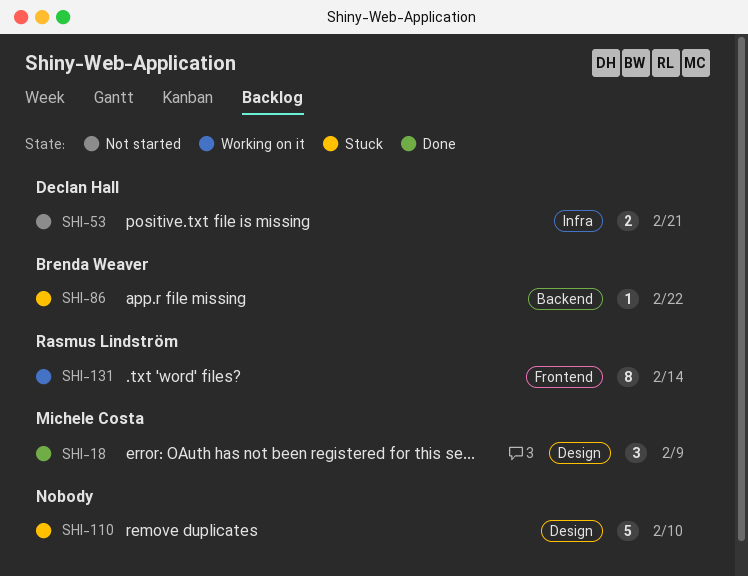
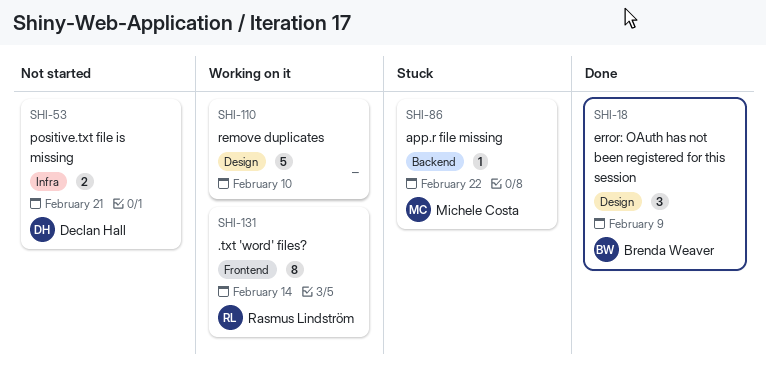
SHI-18, owner: Michele Costa -> Brenda Weaver
SHI-86, owner: Brenda Weaver -> Michele Costa
SHI-110, status: Stuck -> Working on it

